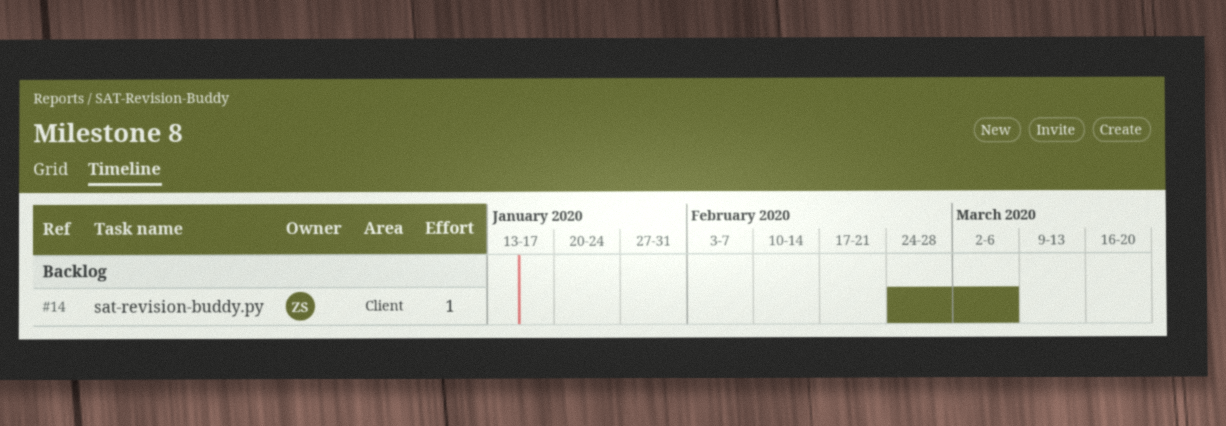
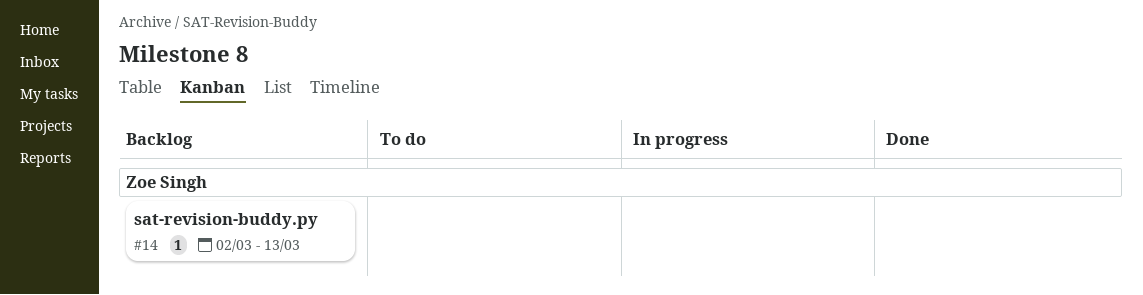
#14, start: Feb 24 -> Mar 2
#14, due: Mar 6 -> Mar 13

